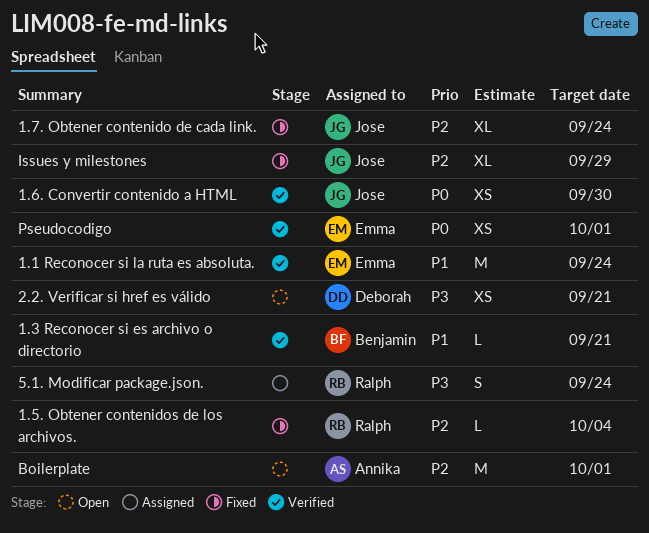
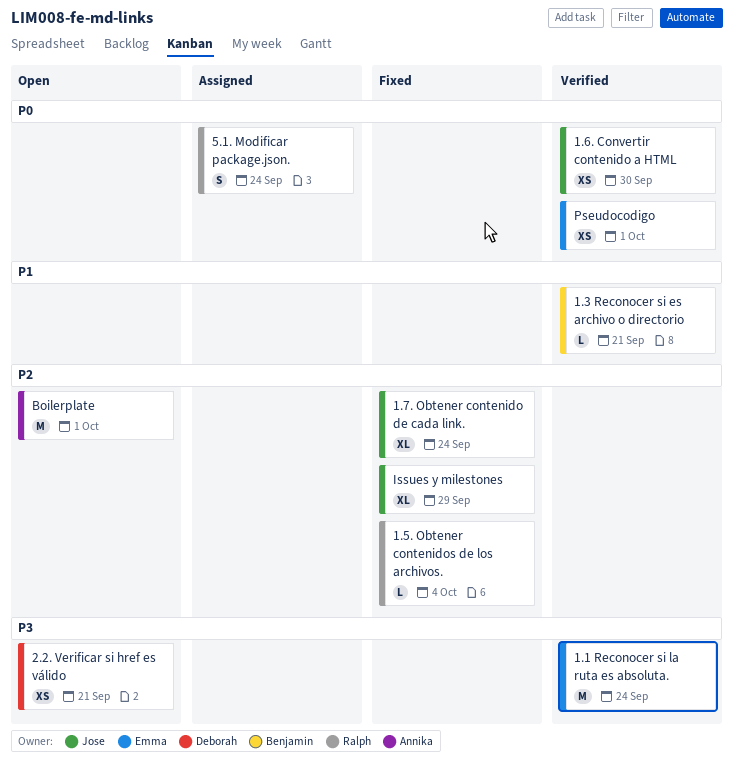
1.1 Reconocer si la ruta es absoluta., priority: P1 -> P3
5.1. Modificar package.json., priority: P3 -> P0

